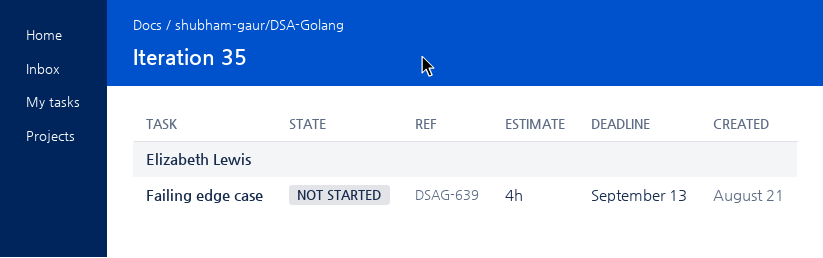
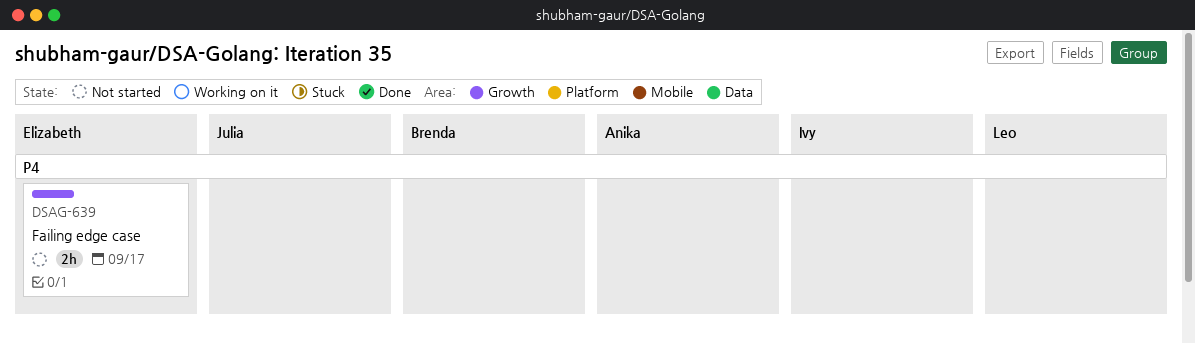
DSAG-639, estimate: 4h -> 2h
DSAG-639, due: Sep 13 -> Sep 17

